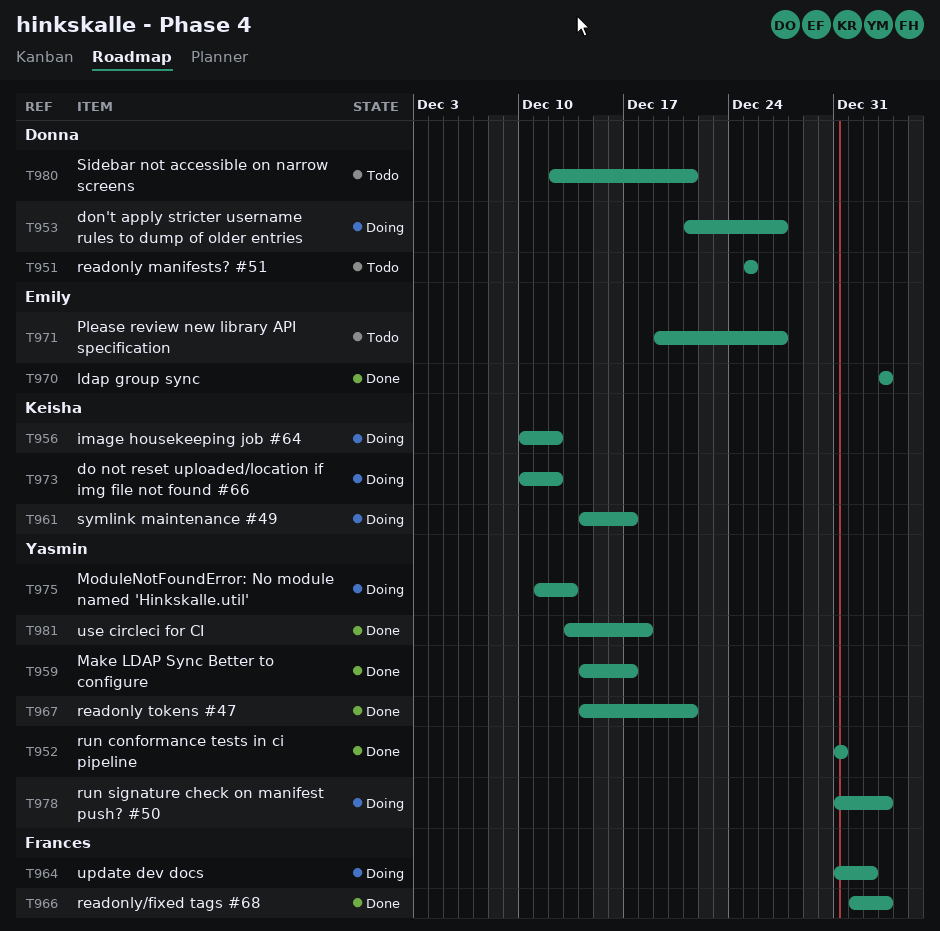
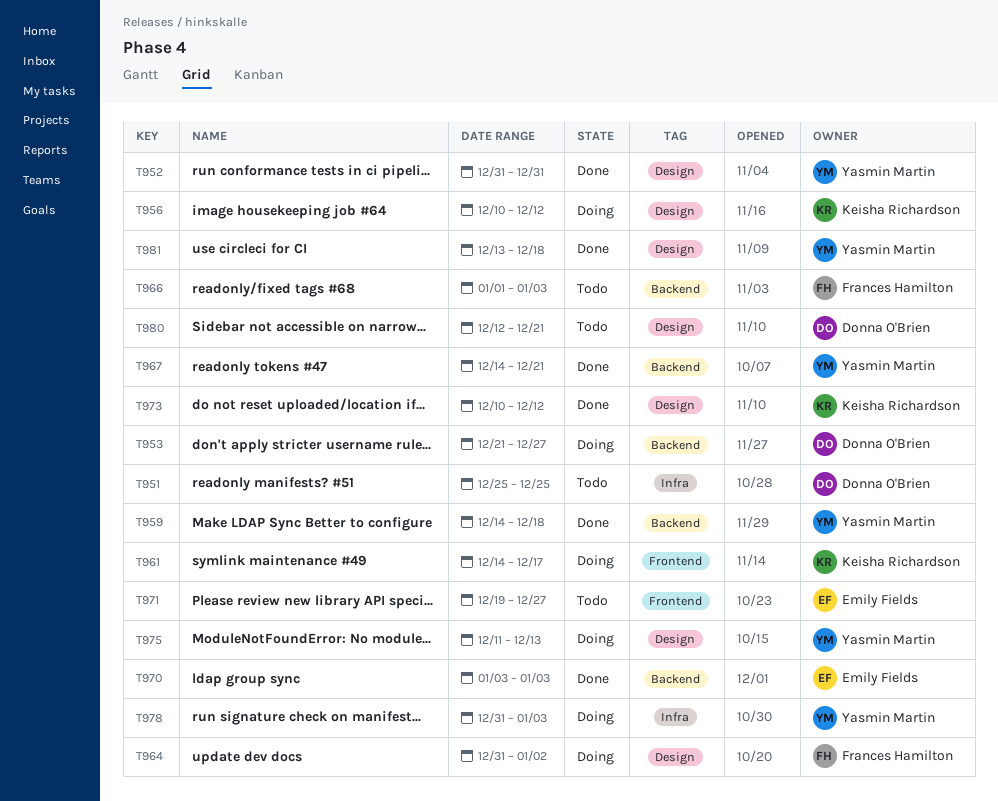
T959, due: Dec 17 -> Dec 18
T966, status: Done -> Todo
T973, status: Doing -> Done

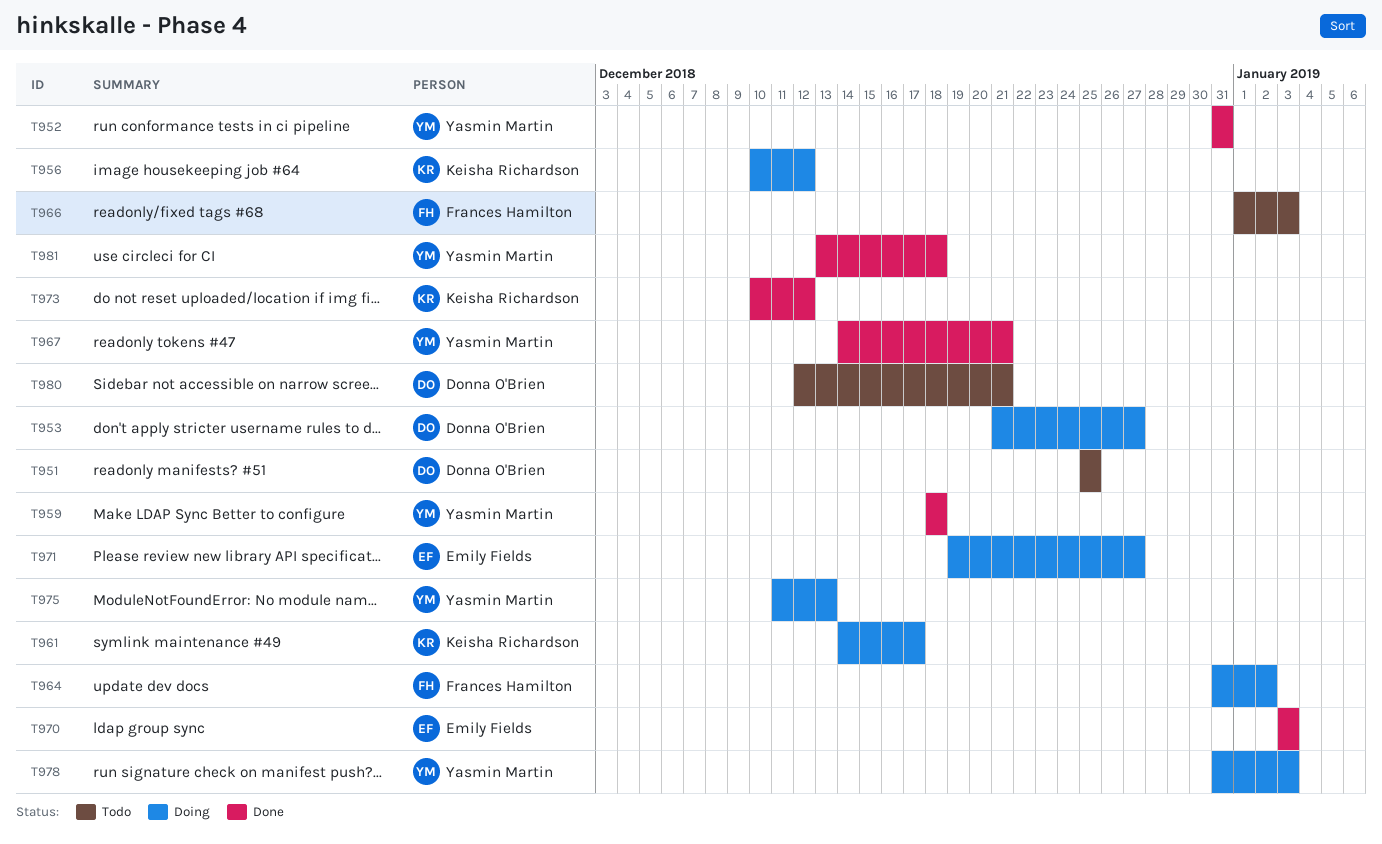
T959, start: Dec 14 -> Dec 18
T971, status: Todo -> Doing

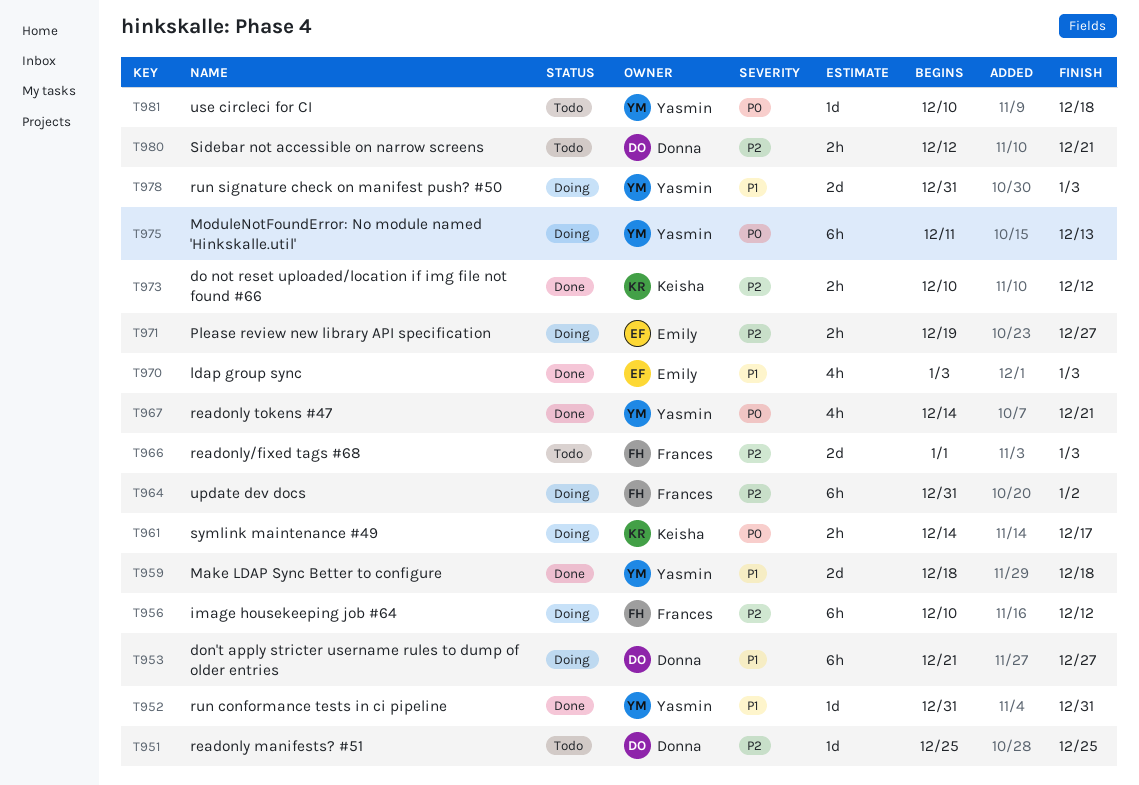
T956, owner: Keisha Richardson -> Frances Hamilton
T981, status: Done -> Todo
T981, start: Dec 13 -> Dec 10

